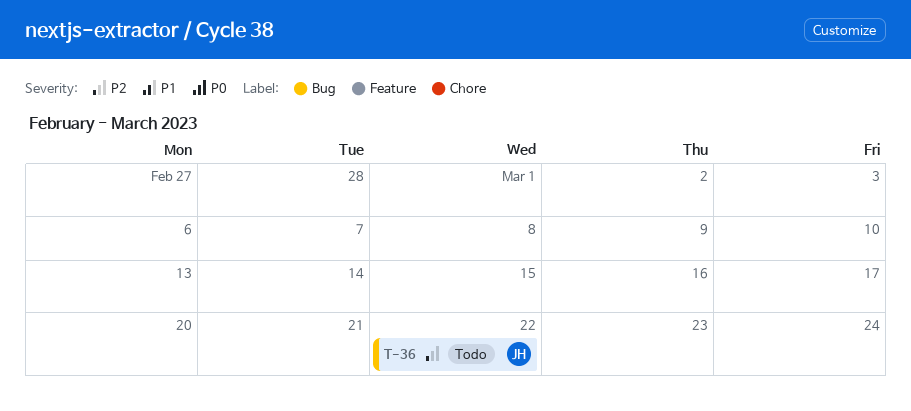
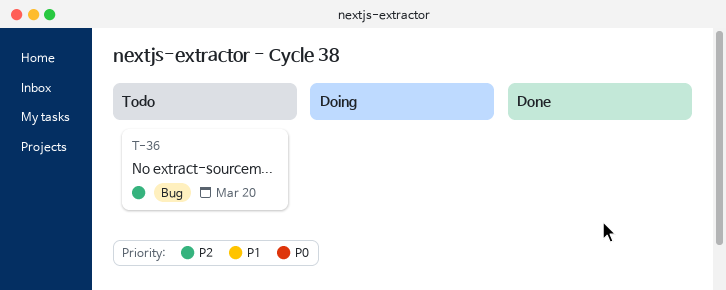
T-36, due: Mar 22 -> Mar 20

